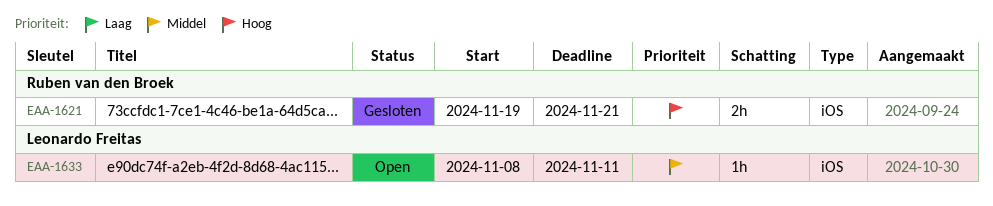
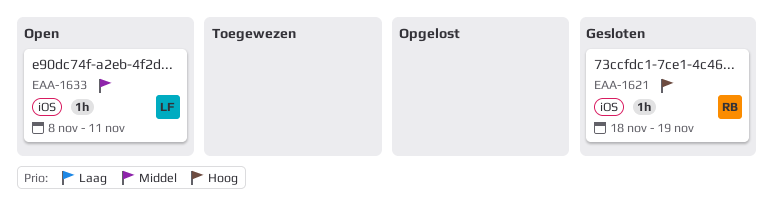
EAA-1621, estimate: 2h -> 1h
EAA-1621, start: Nov 19 -> Nov 18
EAA-1621, due: Nov 21 -> Nov 19

